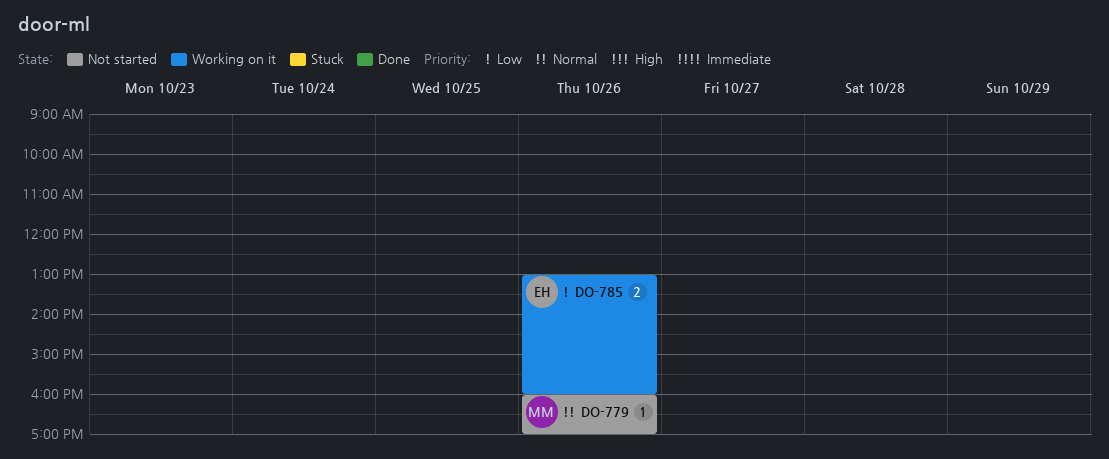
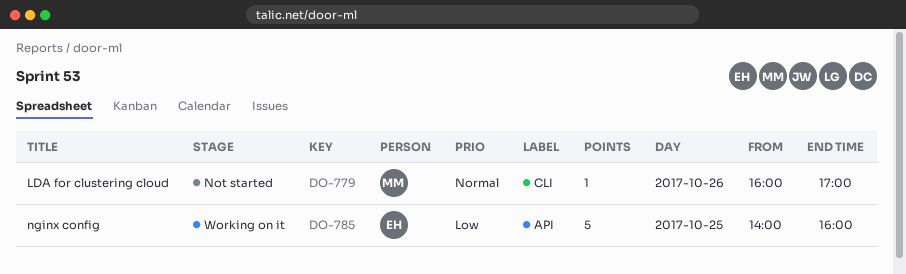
DO-785, estimate: 2 -> 5
DO-785, day: Oct 26 -> Oct 25
DO-785, begins: 13:00 -> 14:00

